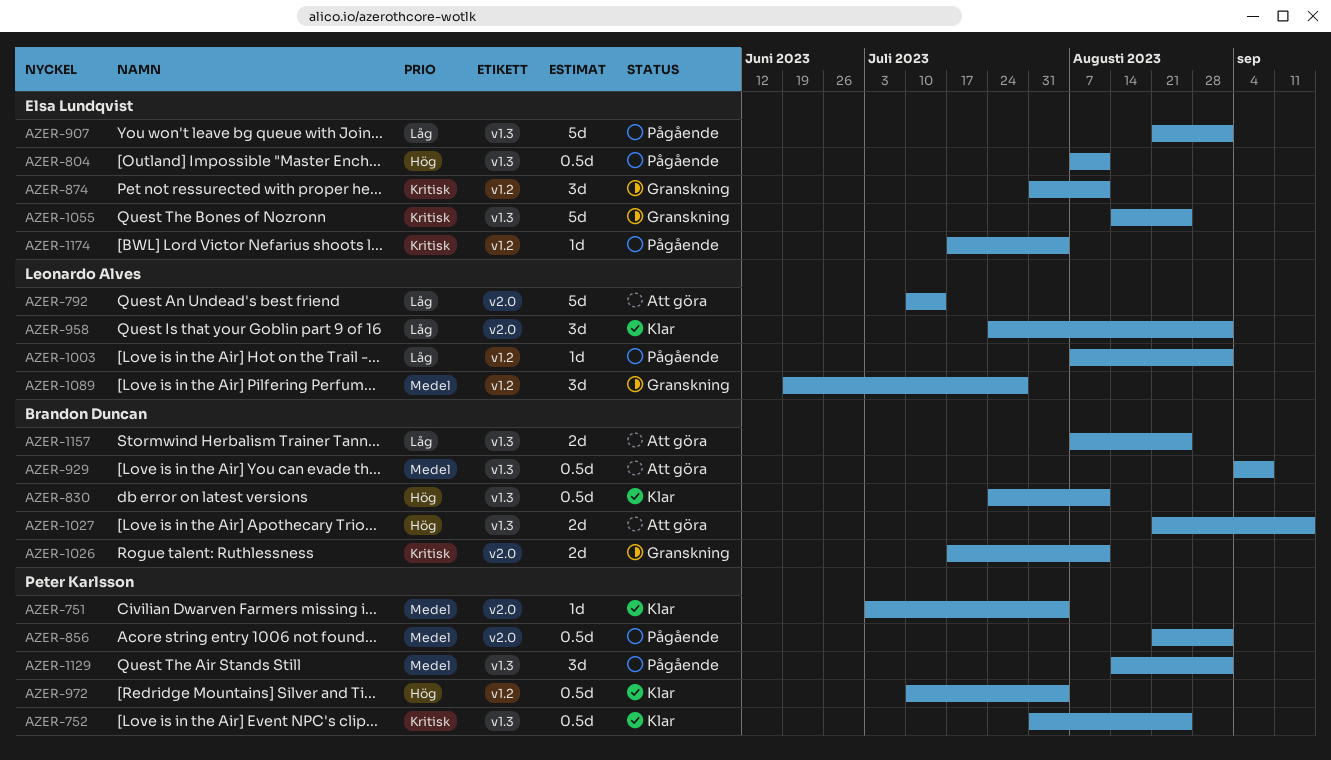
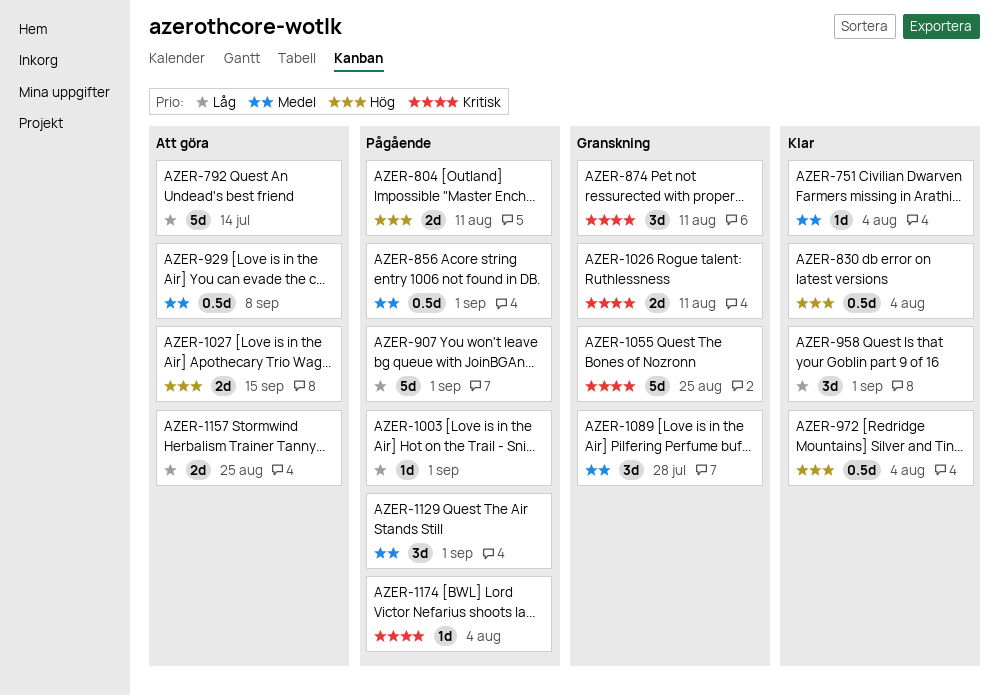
AZER-752: present -> none
AZER-804, estimate: 0.5d -> 2d
AZER-830, due: Aug 11 -> Aug 4

